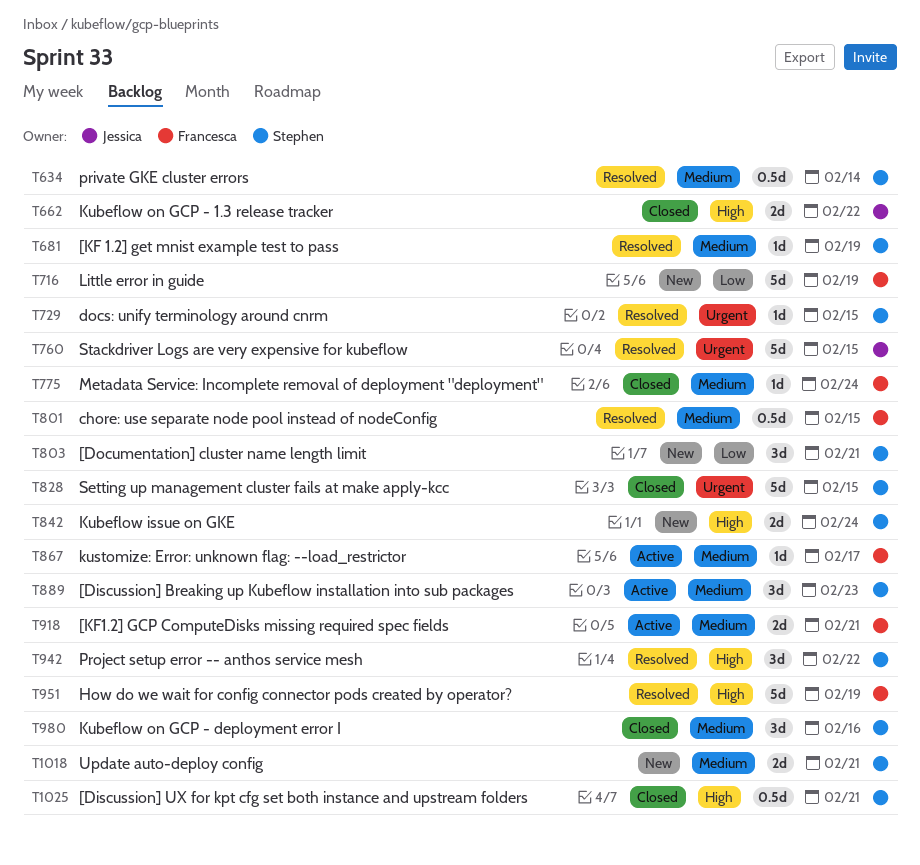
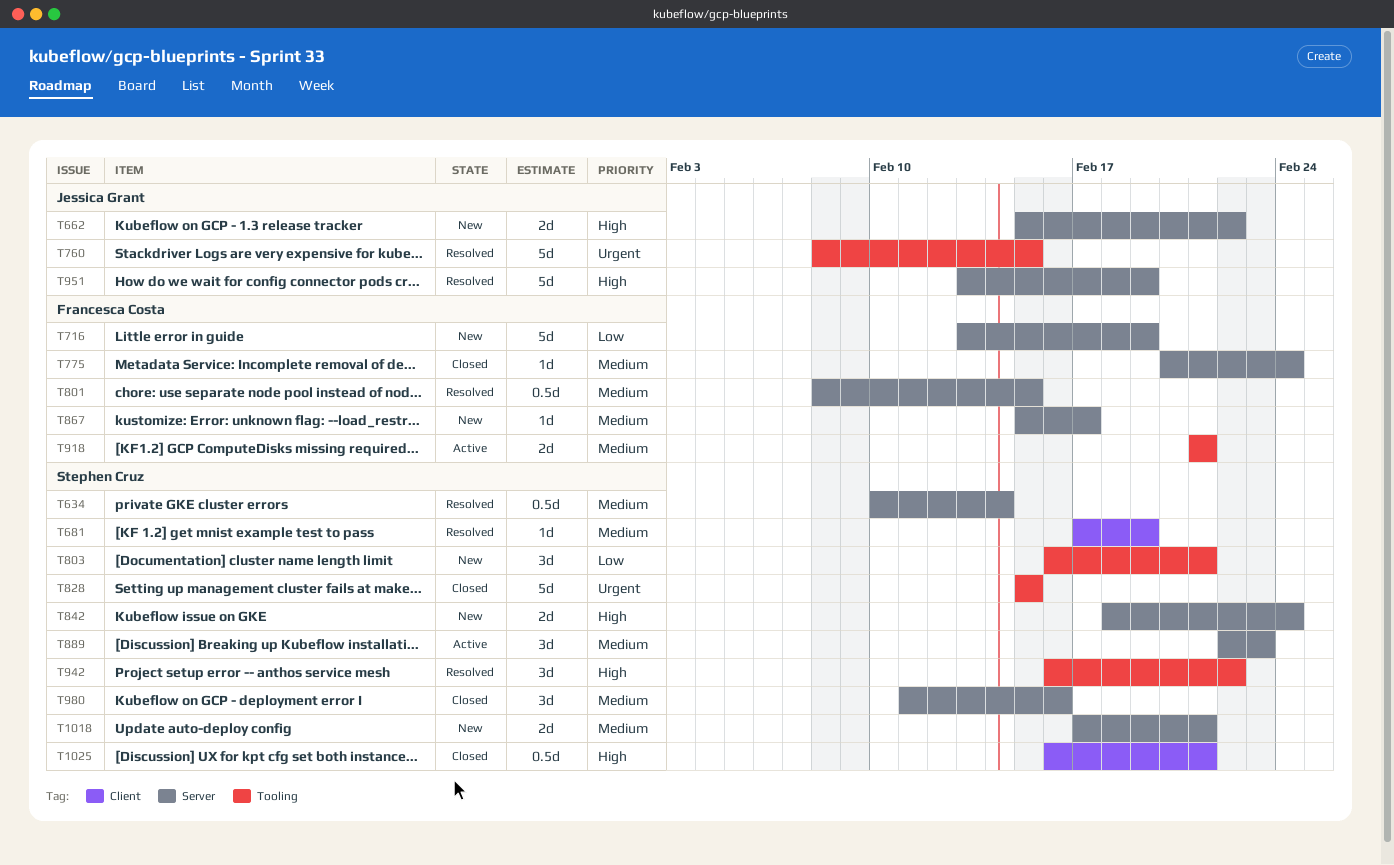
T662, status: Closed -> New
T729: present -> none
T867, status: Active -> New
T951, owner: Francesca Costa -> Jessica Grant

